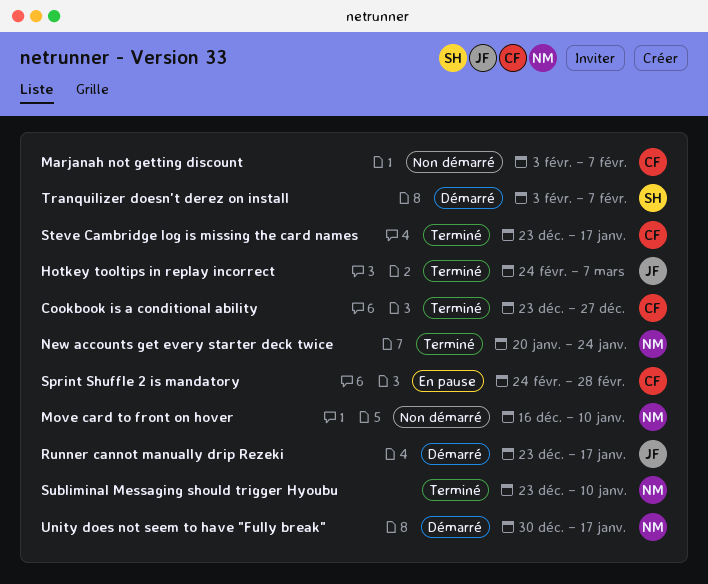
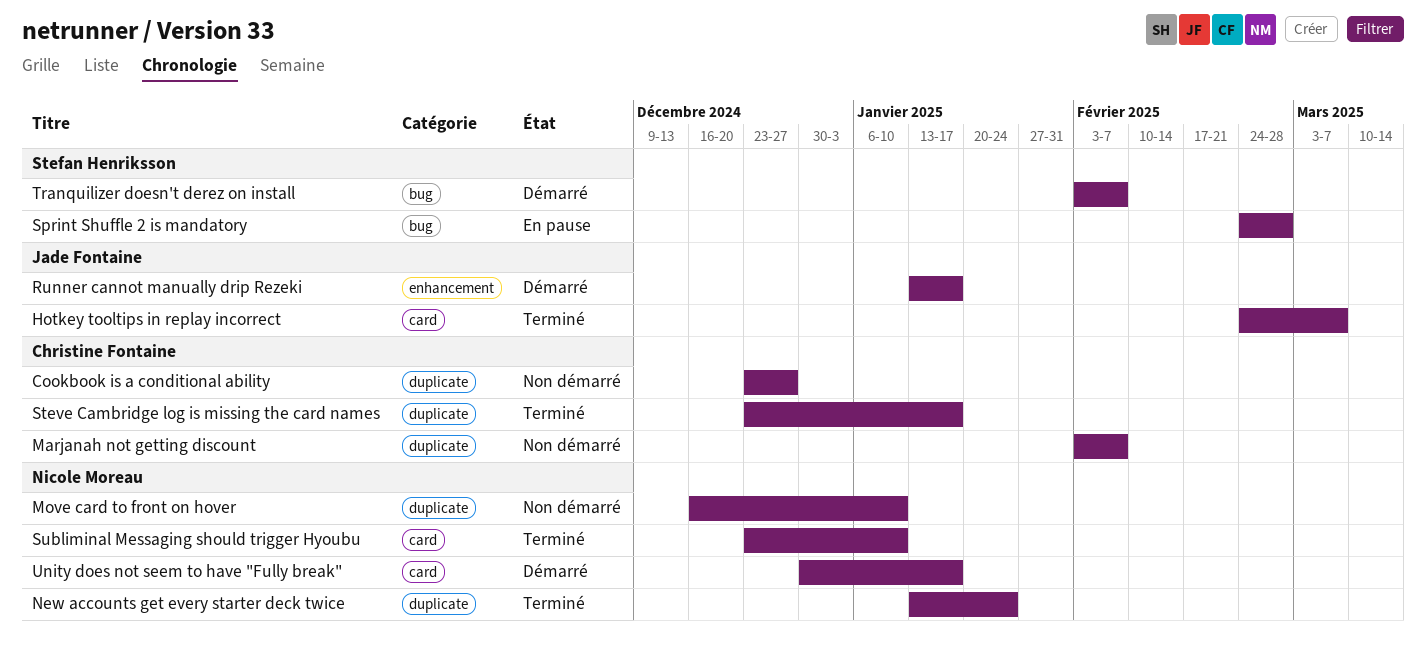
Cookbook is a conditional ability, status: Terminé -> Non démarré
New accounts get every starter deck twice, start: Jan 20 -> Jan 13
Runner cannot manually drip Rezeki, start: Dec 23 -> Jan 13
Sprint Shuffle 2 is mandatory, owner: Christine Fontaine -> Stefan Henriksson

